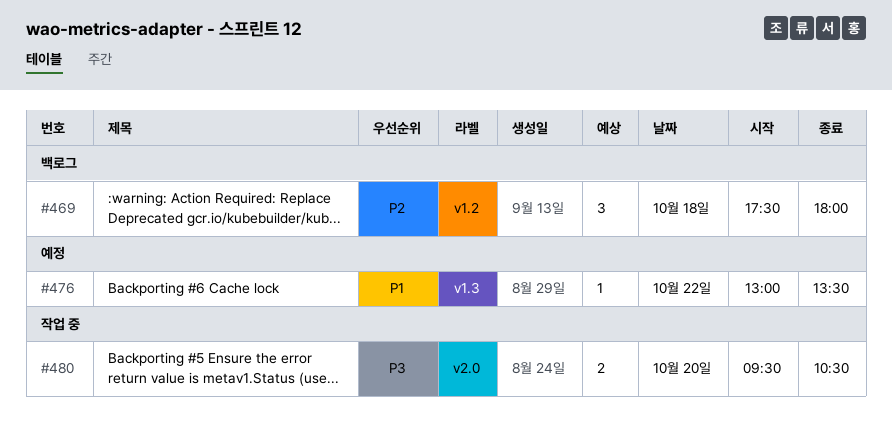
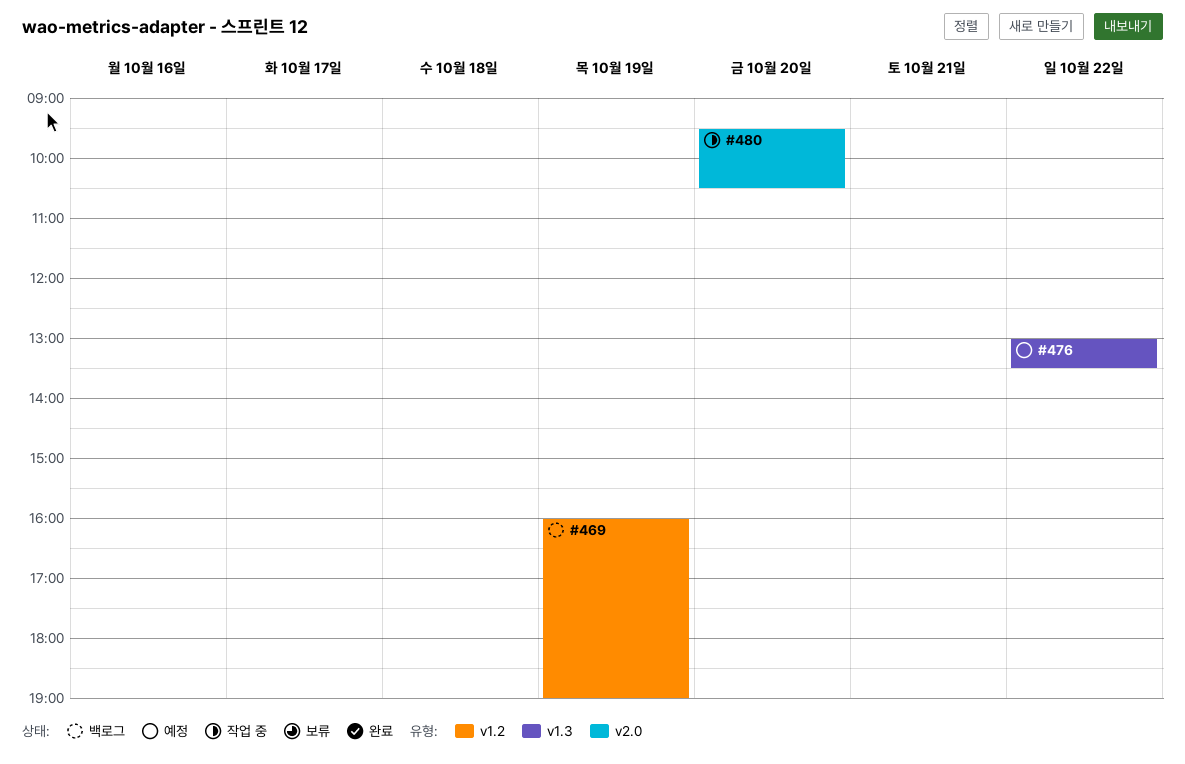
#469, day: Oct 18 -> Oct 19
#469, begins: 17:30 -> 16:00
#469, ends: 18:00 -> 19:00

